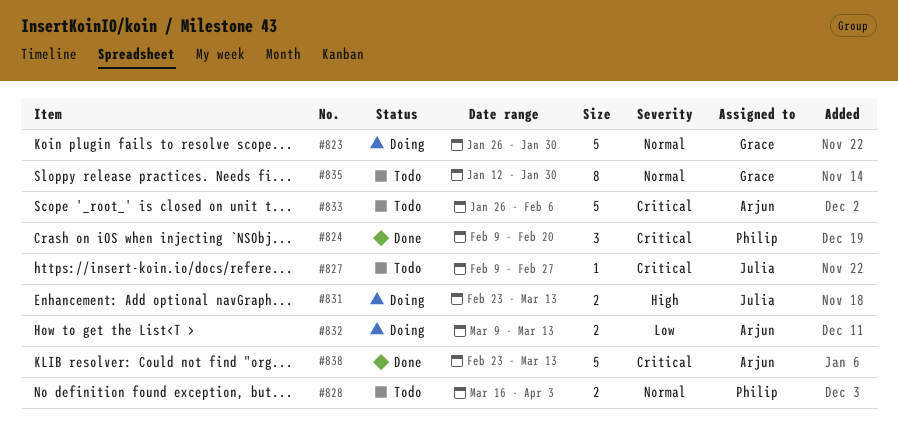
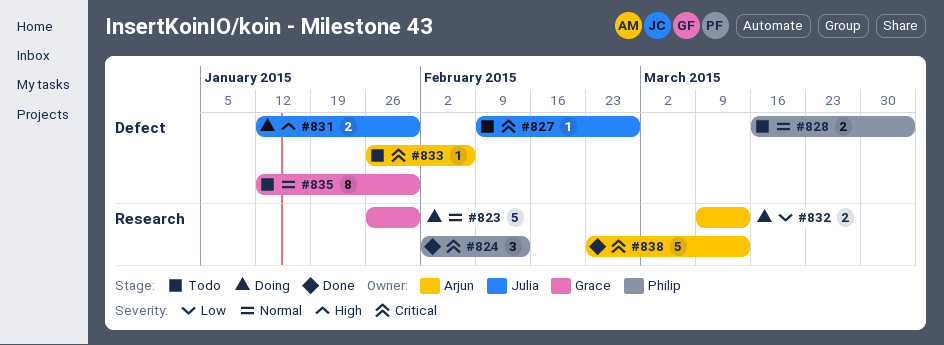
#824, start: Feb 9 -> Feb 2
#824, due: Feb 20 -> Feb 13
#831, start: Feb 23 -> Jan 12
#831, due: Mar 13 -> Jan 30
#833, estimate: 5 -> 1

